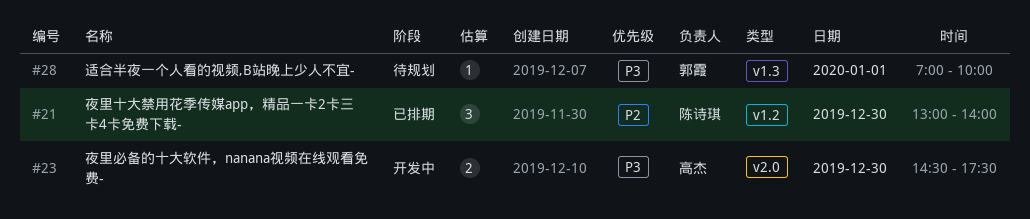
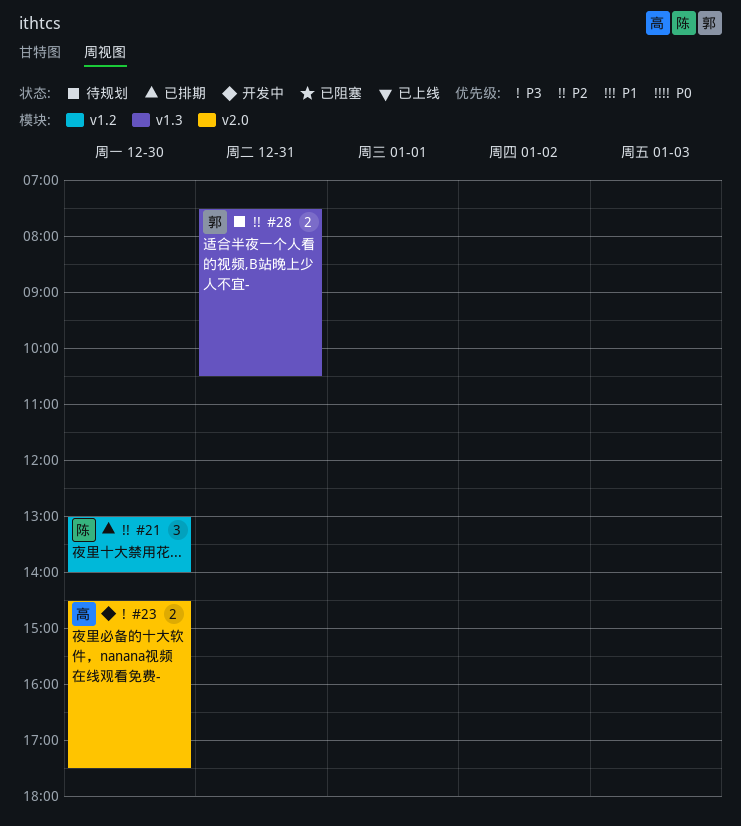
#28, priority: P3 -> P2
#28, estimate: 1 -> 2
#28, day: Jan 1 -> Dec 31
#28, begins: 07:00 -> 07:30
#28, ends: 10:00 -> 10:30

